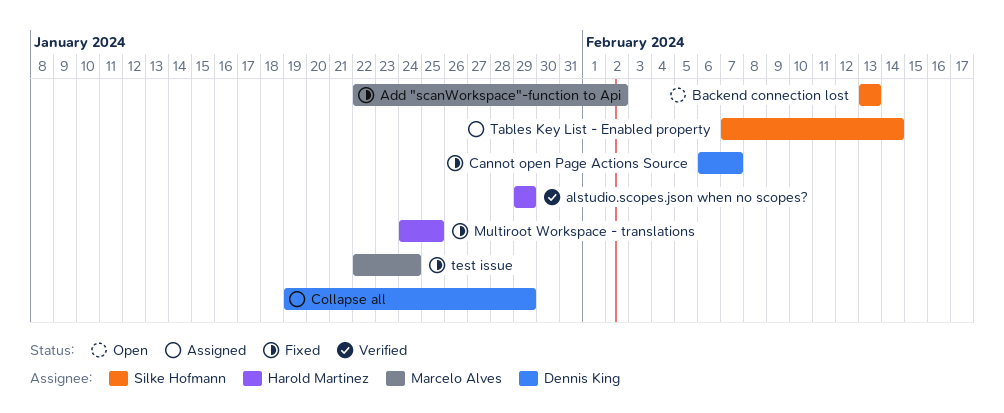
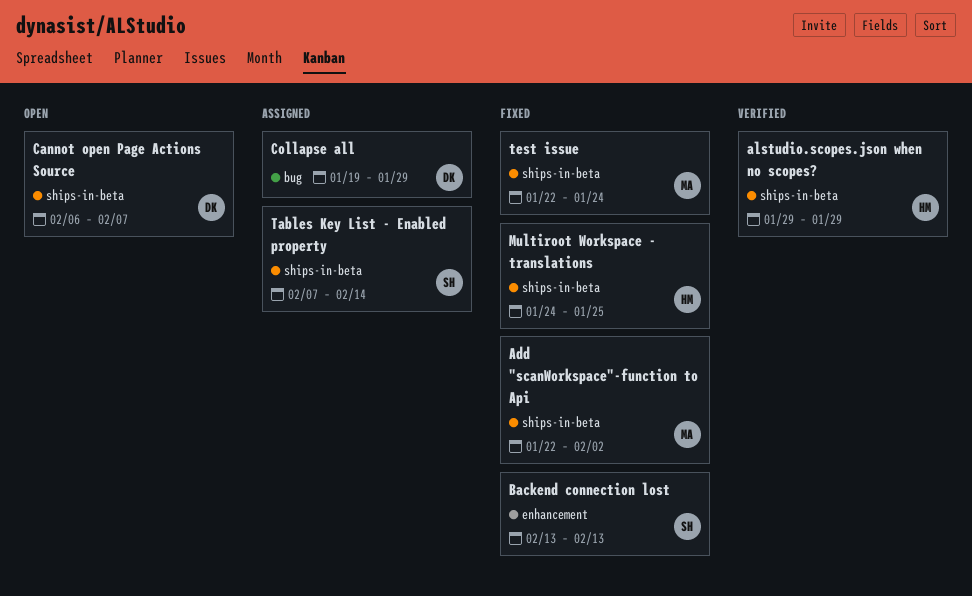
Backend connection lost, status: Open -> Fixed
Cannot open Page Actions Source, status: Fixed -> Open

